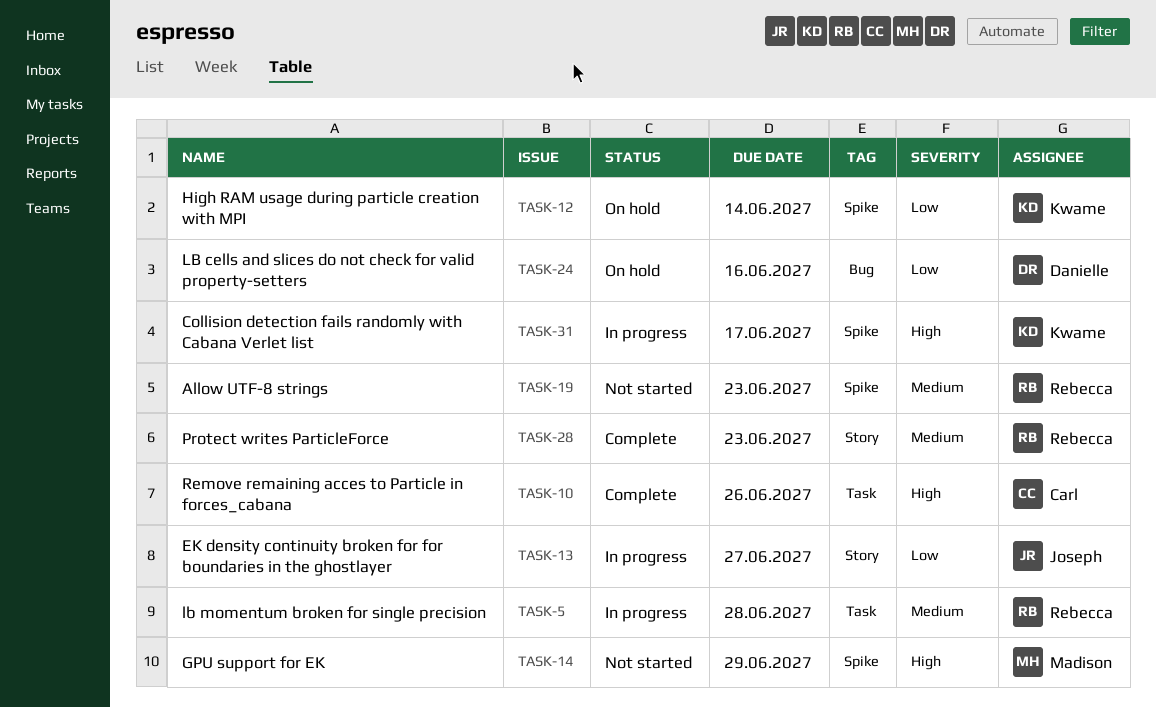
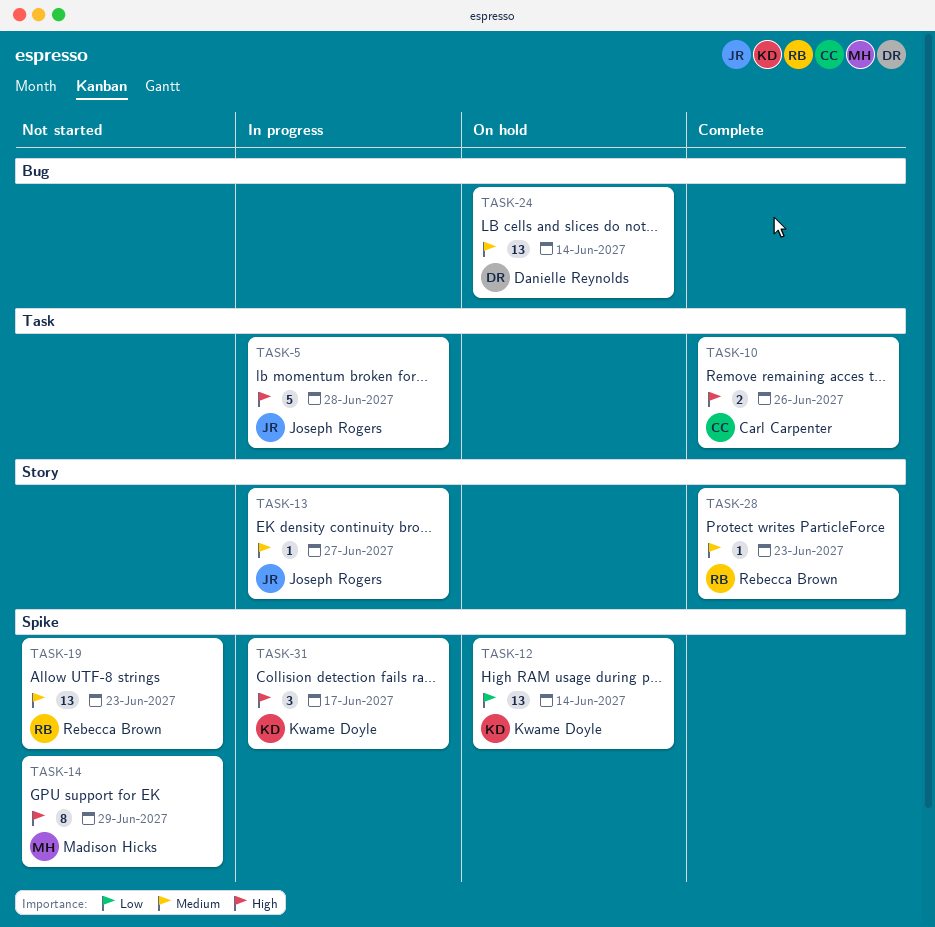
TASK-5, owner: Rebecca Brown -> Joseph Rogers
TASK-5, priority: Medium -> High
TASK-13, priority: Low -> Medium
TASK-24, priority: Low -> Medium
TASK-24, due: Jun 16 -> Jun 14

